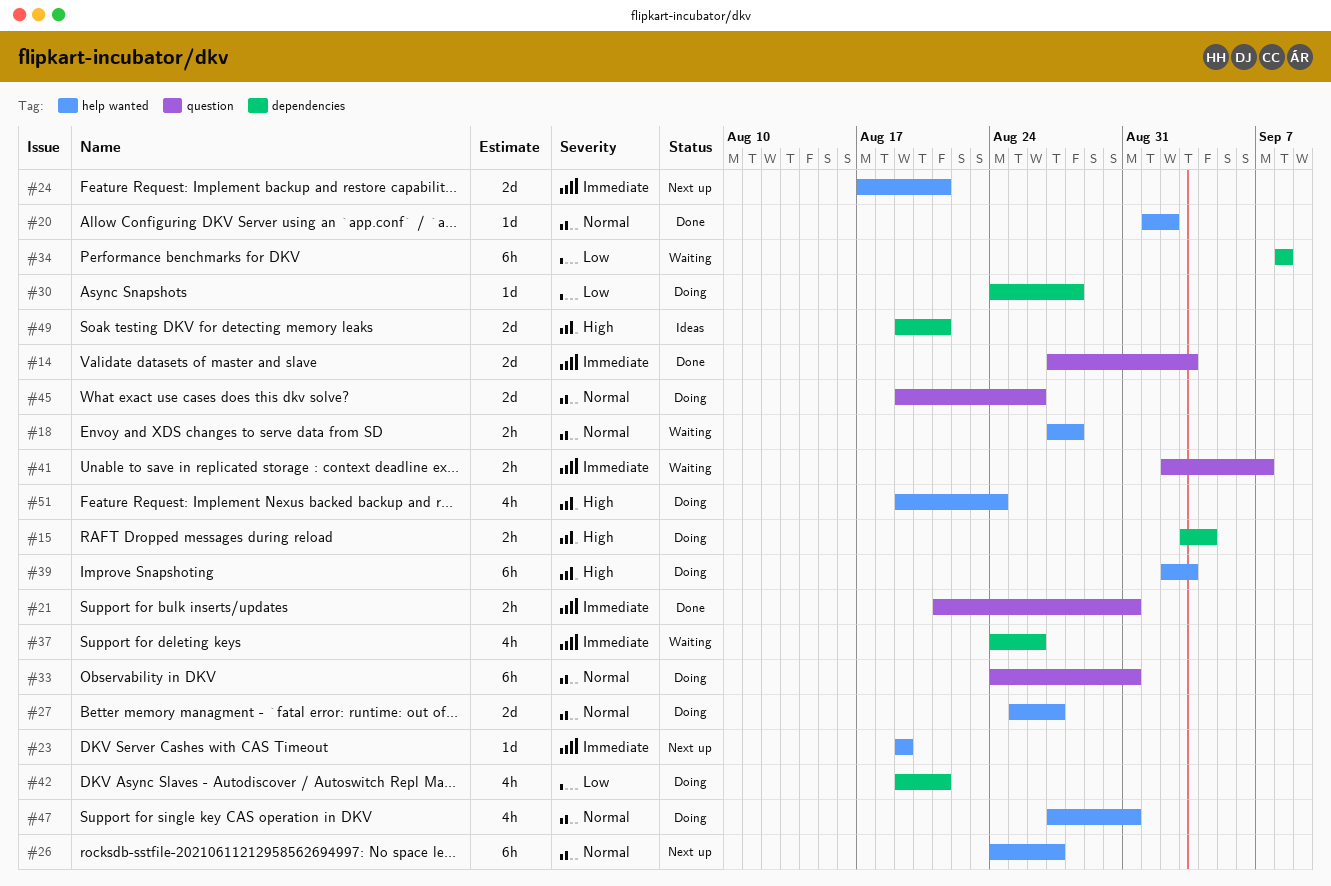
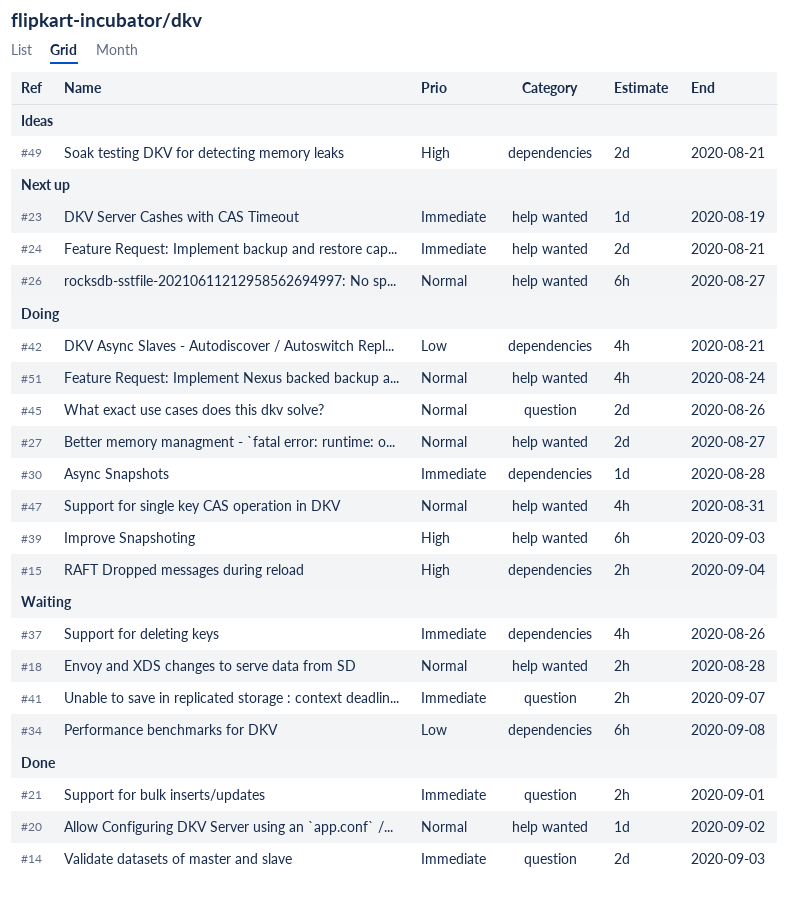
#21, due: Aug 31 -> Sep 1
#30, priority: Low -> Immediate
#33: present -> none
#51, priority: High -> Normal

